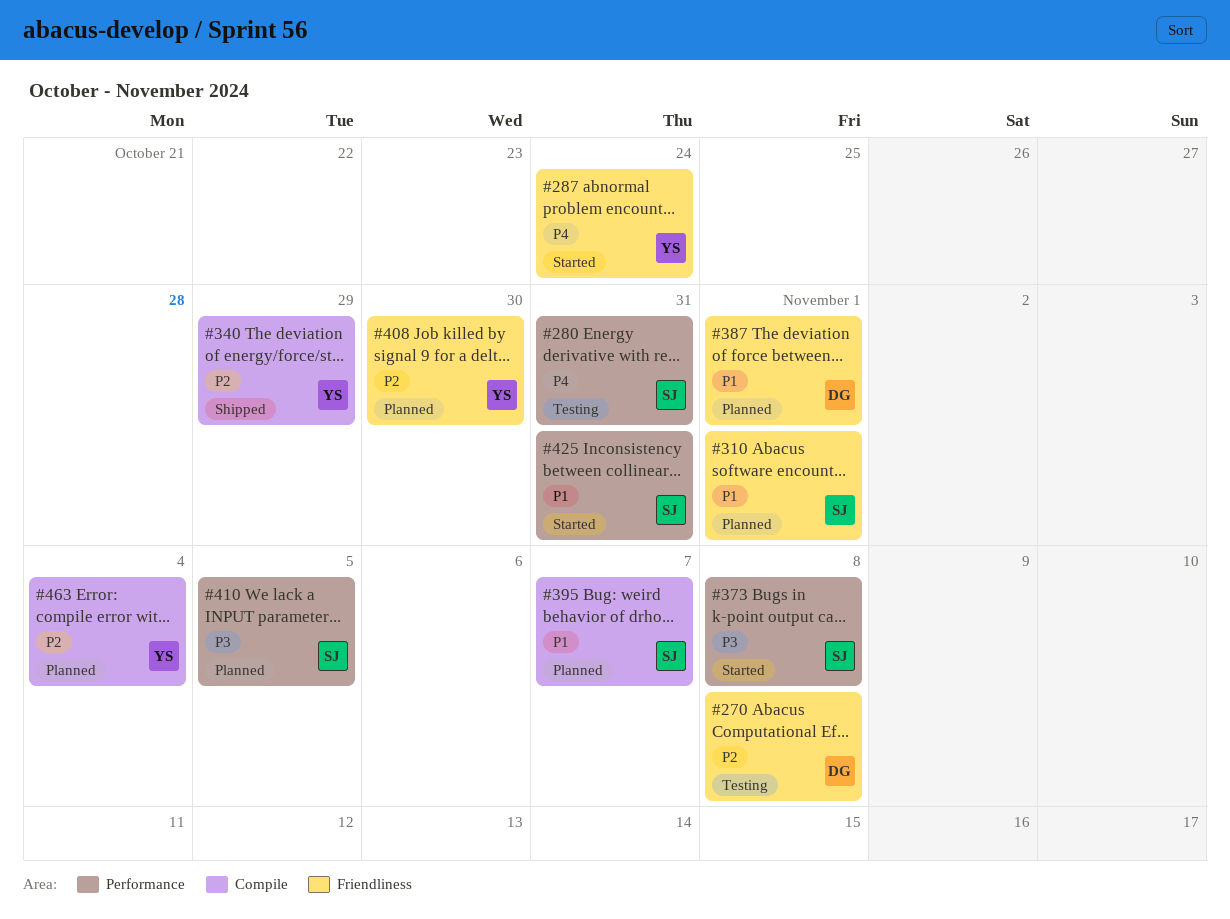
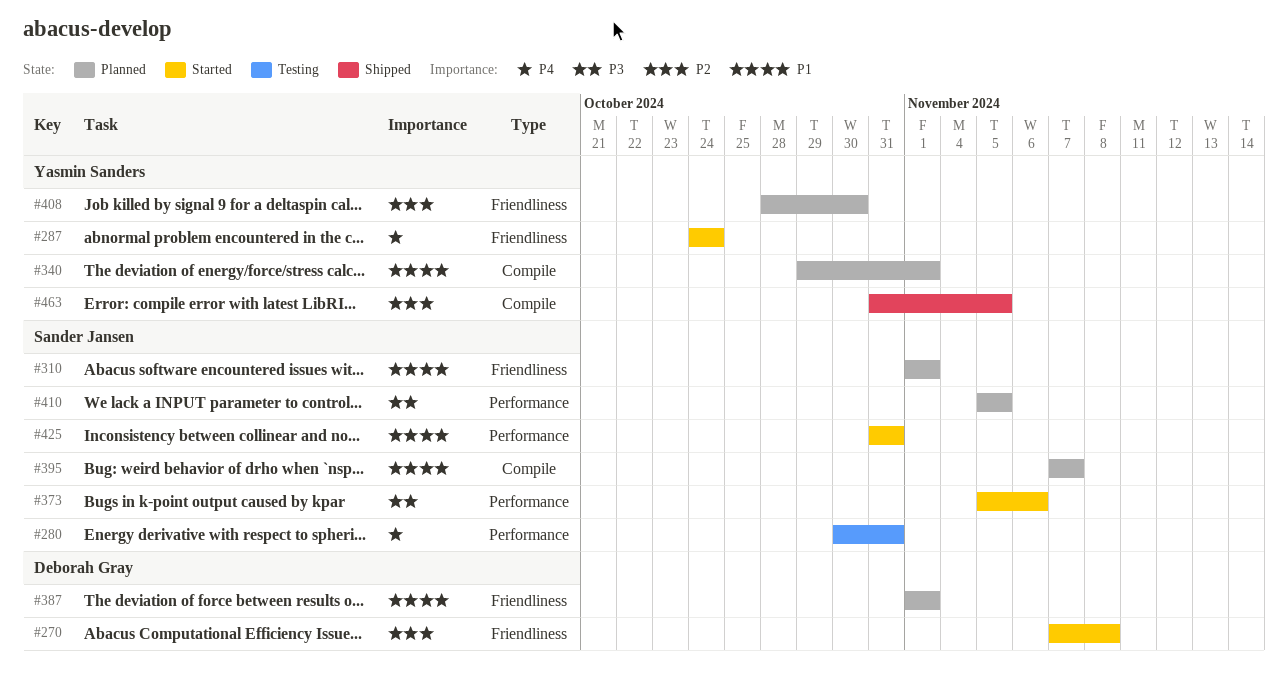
#270, status: Testing -> Started
#340, status: Shipped -> Planned
#340, priority: P2 -> P1
#340, due: Oct 29 -> Nov 1
#373, due: Nov 8 -> Nov 6
#463, status: Planned -> Shipped
#463, due: Nov 4 -> Nov 5

